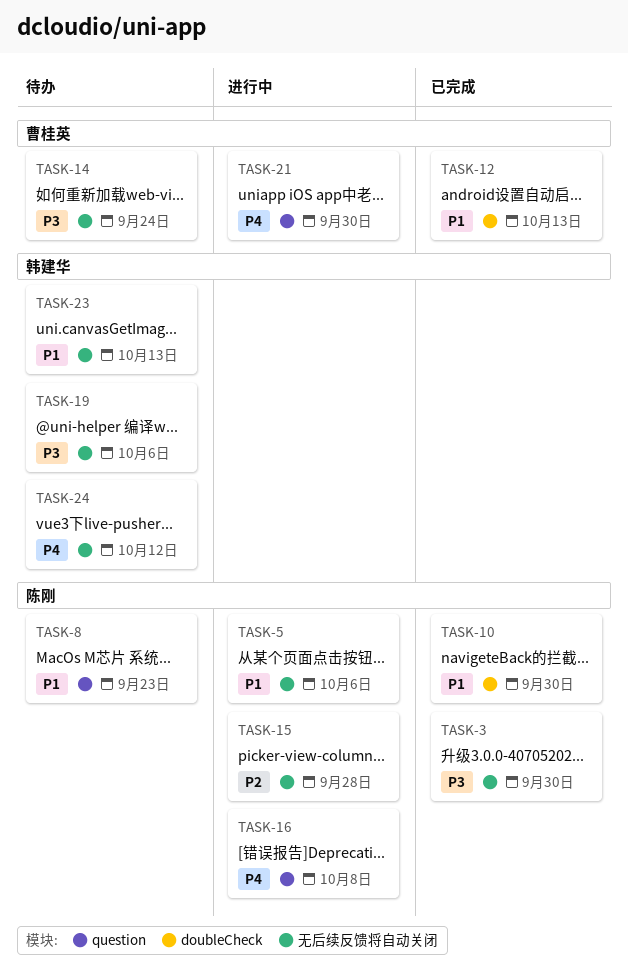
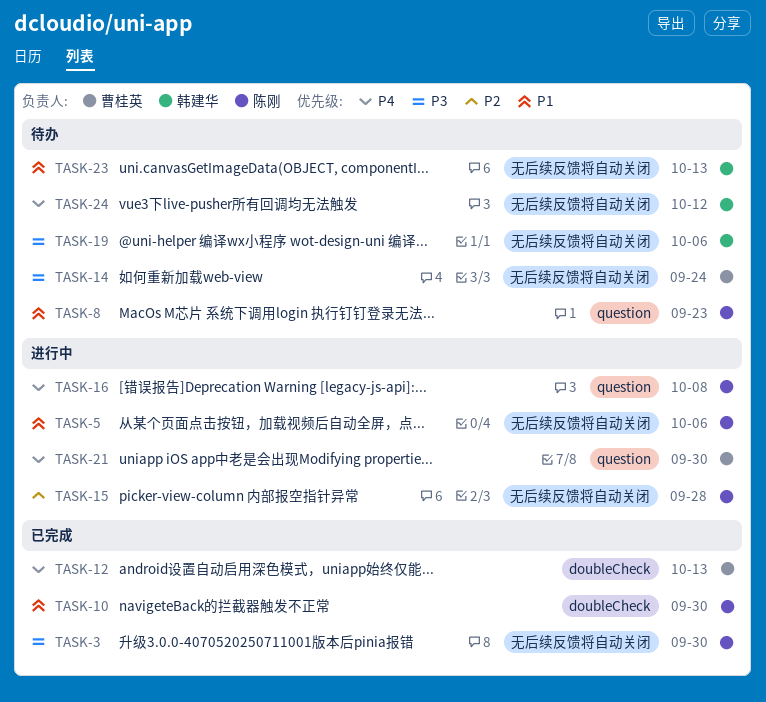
TASK-12, priority: P1 -> P4

